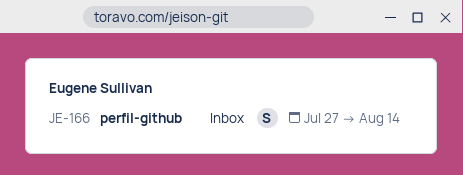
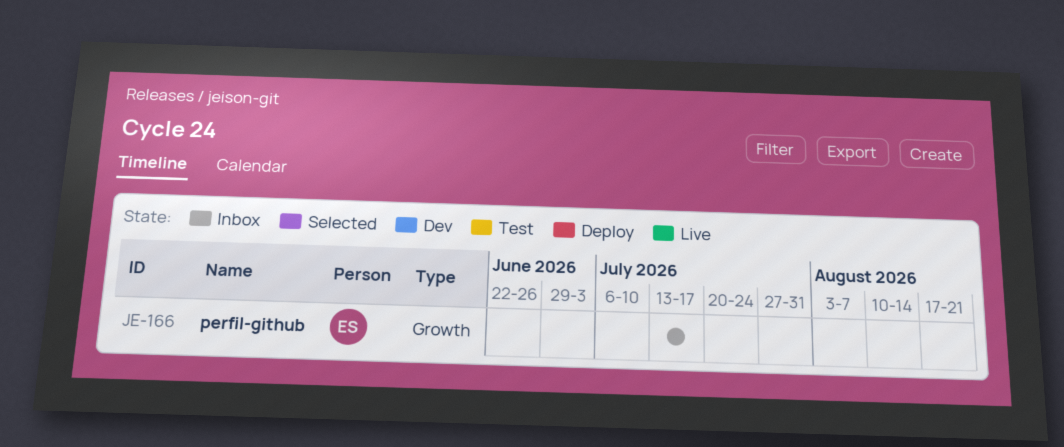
JE-166, start: Jul 27 -> Jul 13
JE-166, due: Aug 14 -> Jul 17

